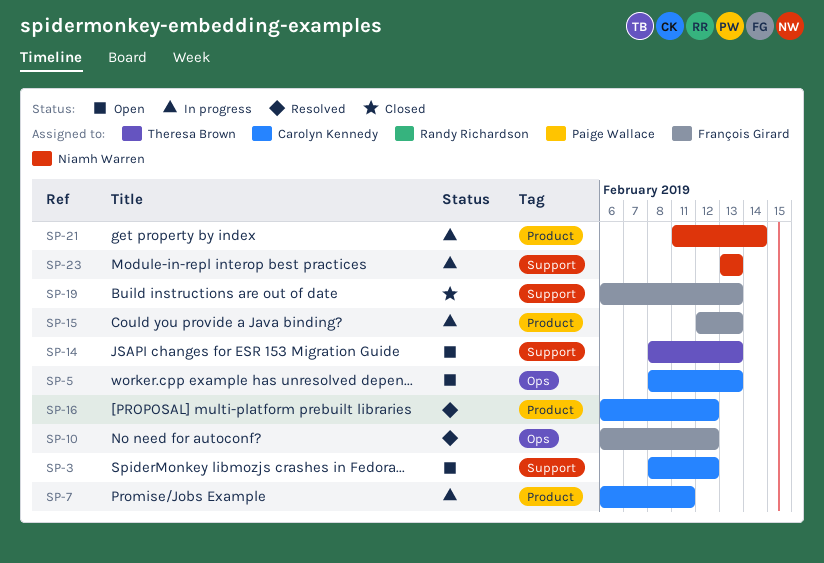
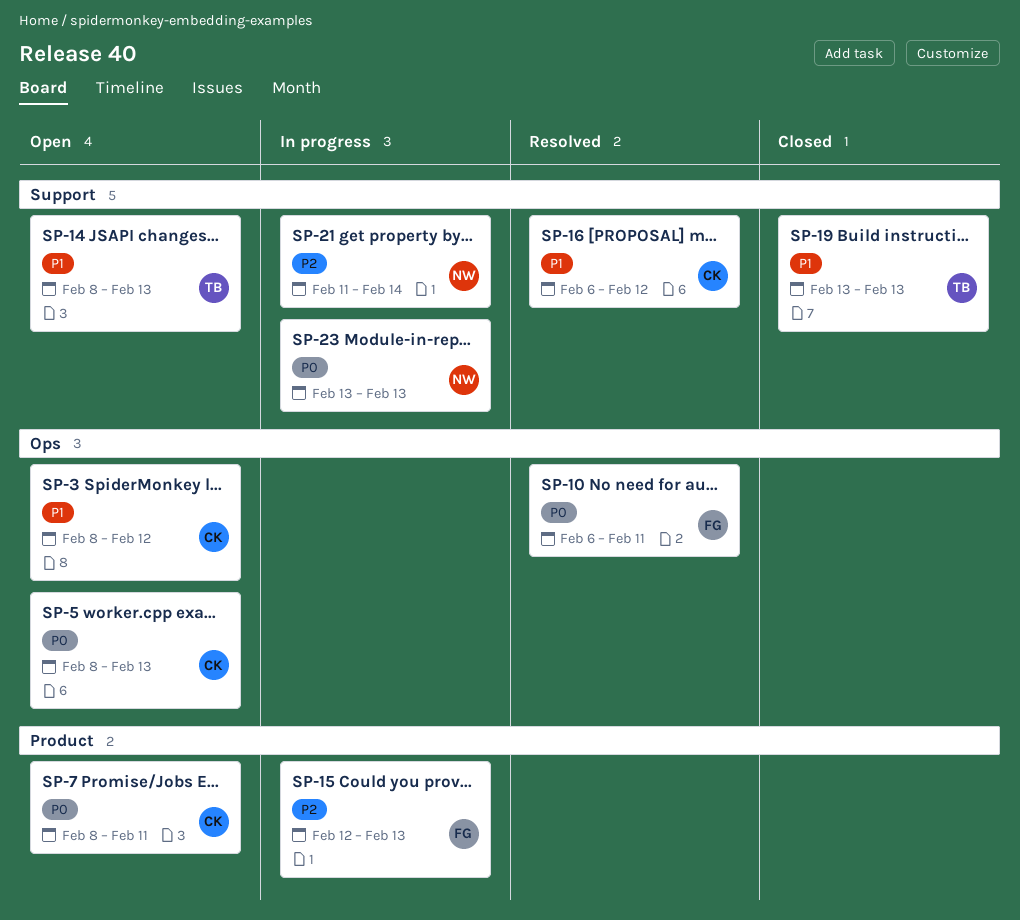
SP-3, label: Support -> Ops
SP-7, status: In progress -> Open
SP-7, start: Feb 6 -> Feb 8
SP-10, due: Feb 12 -> Feb 11
SP-16, label: Product -> Support
SP-19, owner: François Girard -> Theresa Brown
SP-19, start: Feb 6 -> Feb 13
SP-21, label: Product -> Support

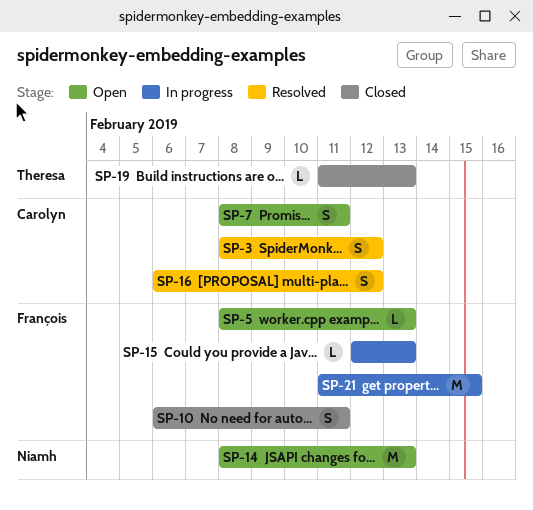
SP-3, status: Open -> Resolved
SP-5, owner: Carolyn -> François
SP-10, status: Resolved -> Closed
SP-14, owner: Theresa -> Niamh
SP-19, start: Feb 13 -> Feb 11
SP-21, owner: Niamh -> François
SP-21, due: Feb 14 -> Feb 15
SP-23: present -> none

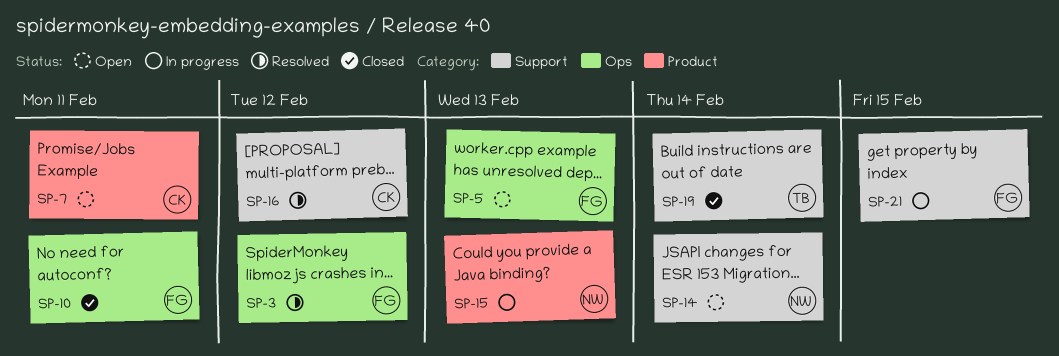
SP-3, owner: Carolyn -> François
SP-14, due: Feb 13 -> Feb 14
SP-15, owner: François -> Niamh
SP-19, due: Feb 13 -> Feb 14

